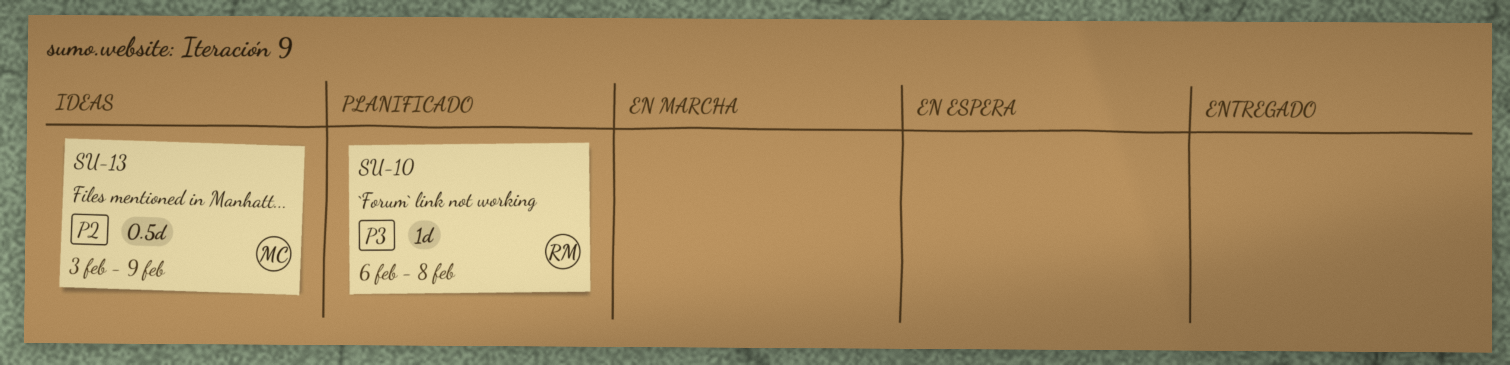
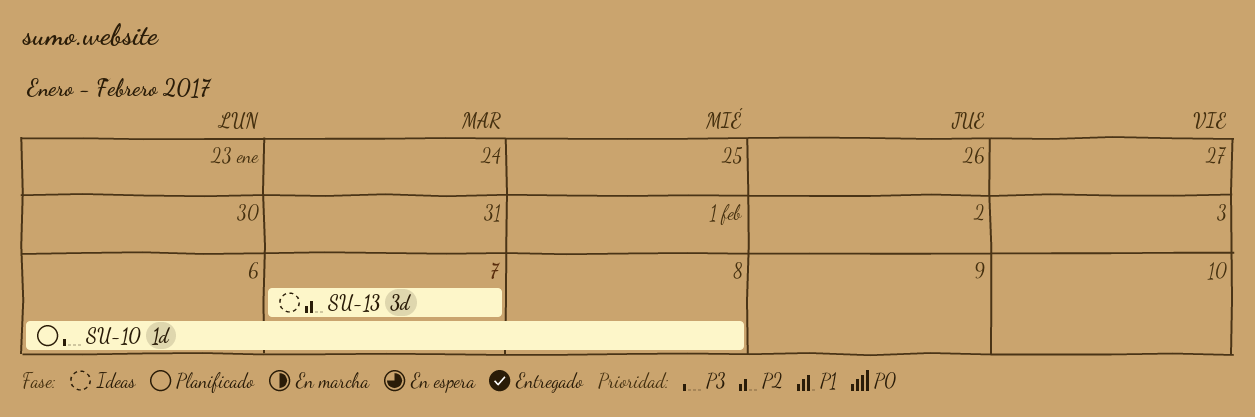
SU-13, estimate: 0.5d -> 3d
SU-13, start: Feb 3 -> Feb 7
SU-13, due: Feb 9 -> Feb 7

